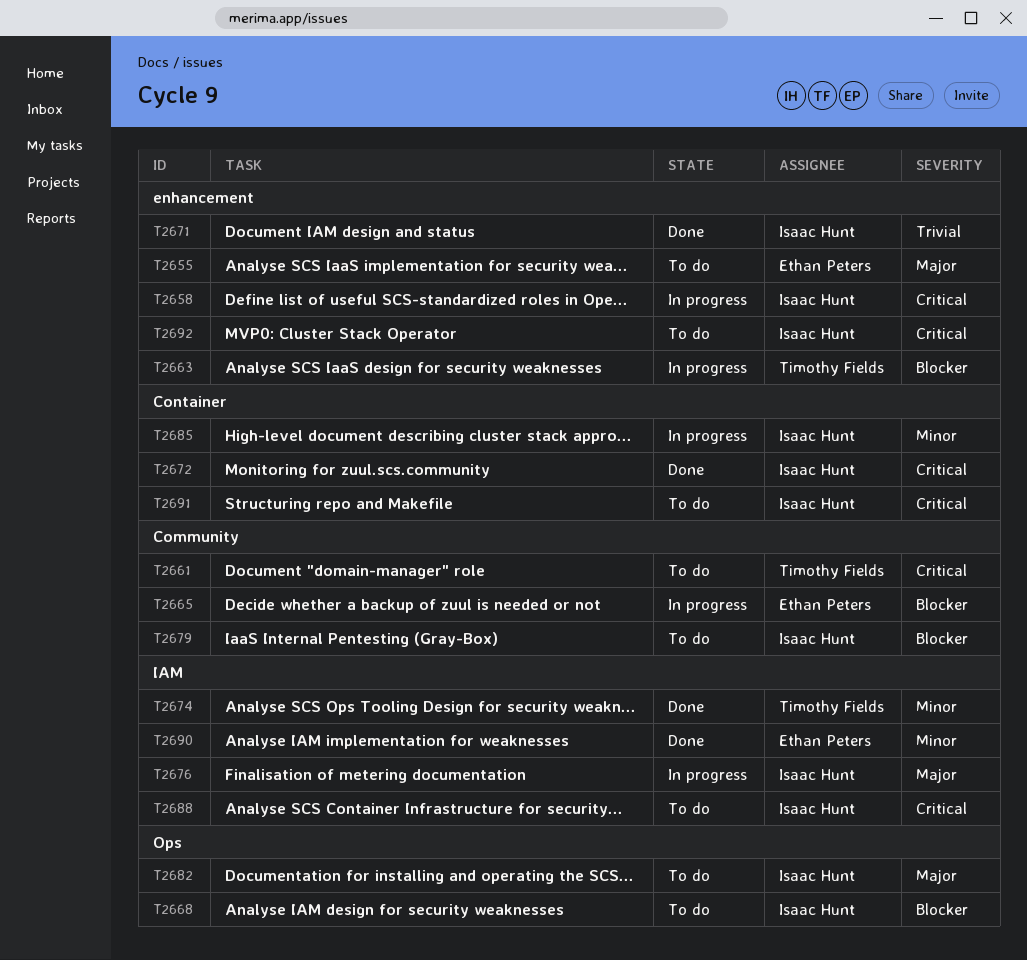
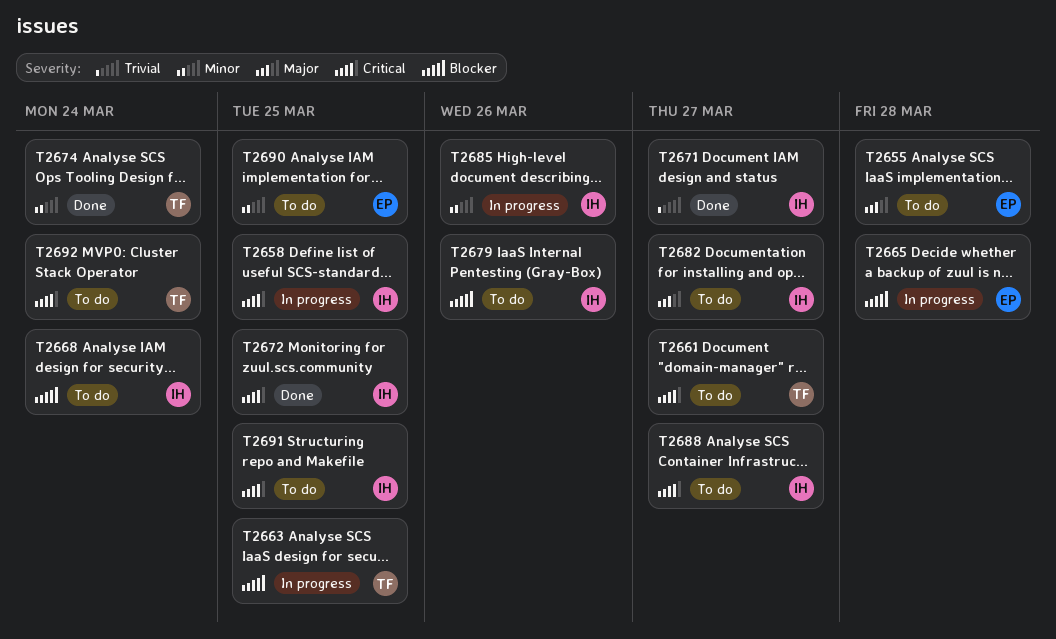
T2676: present -> none
T2690, status: Done -> To do
T2692, owner: Isaac Hunt -> Timothy Fields

